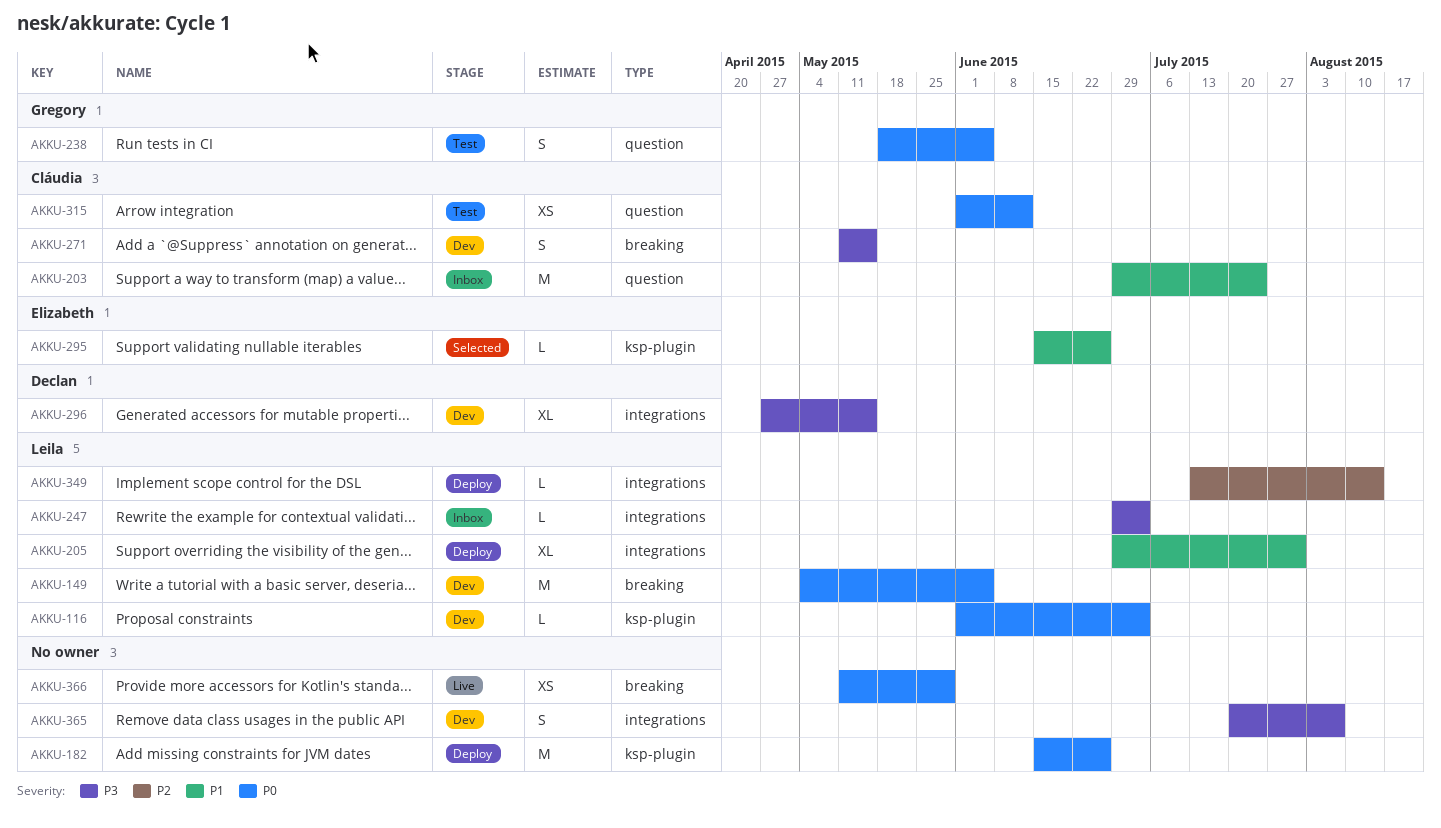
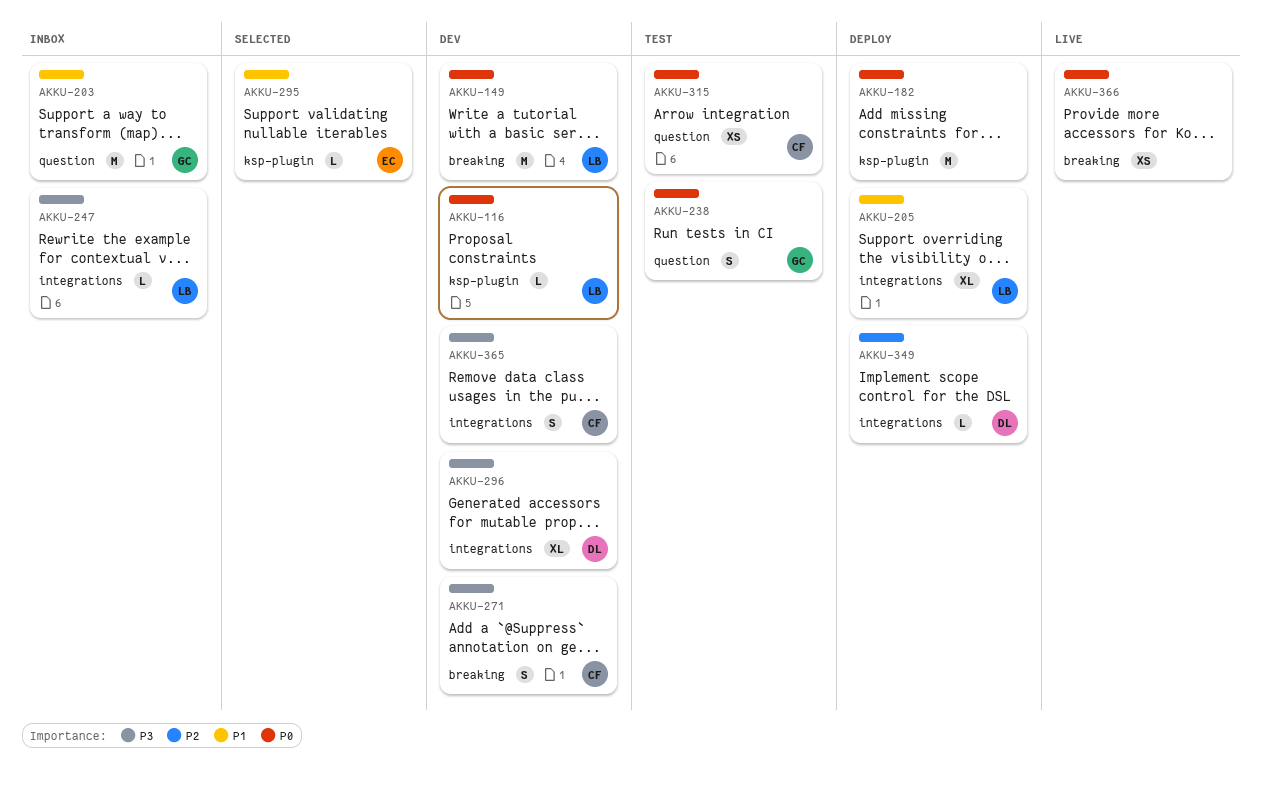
AKKU-203, owner: Cláudia -> Gregory
AKKU-349, owner: Leila -> Declan
AKKU-365, owner: none -> Cláudia

